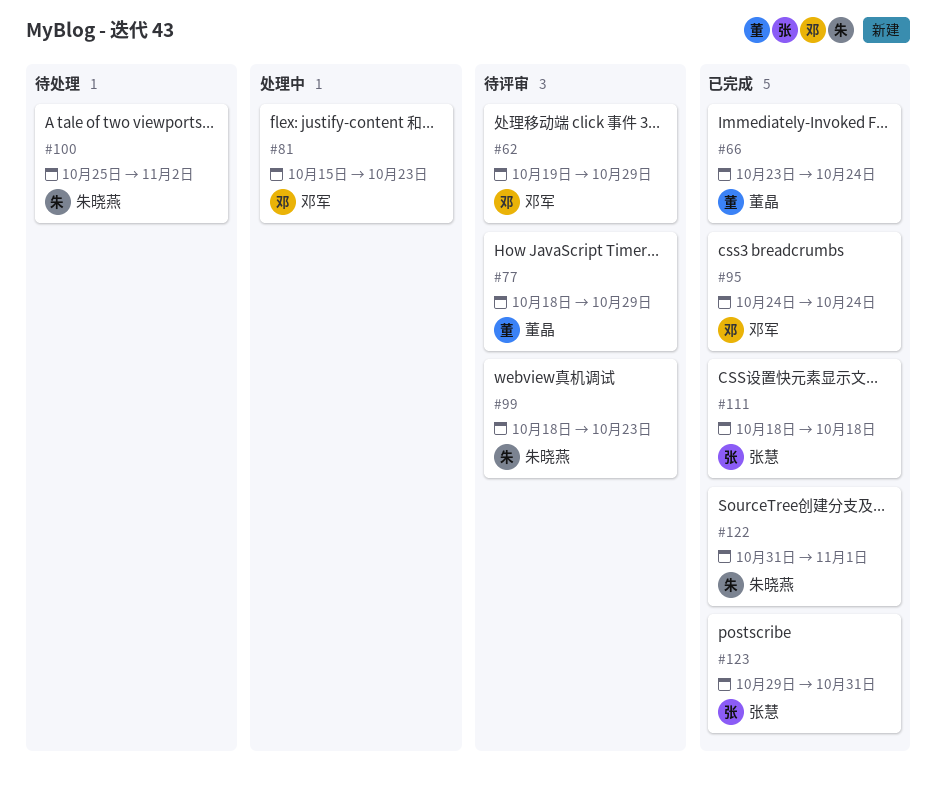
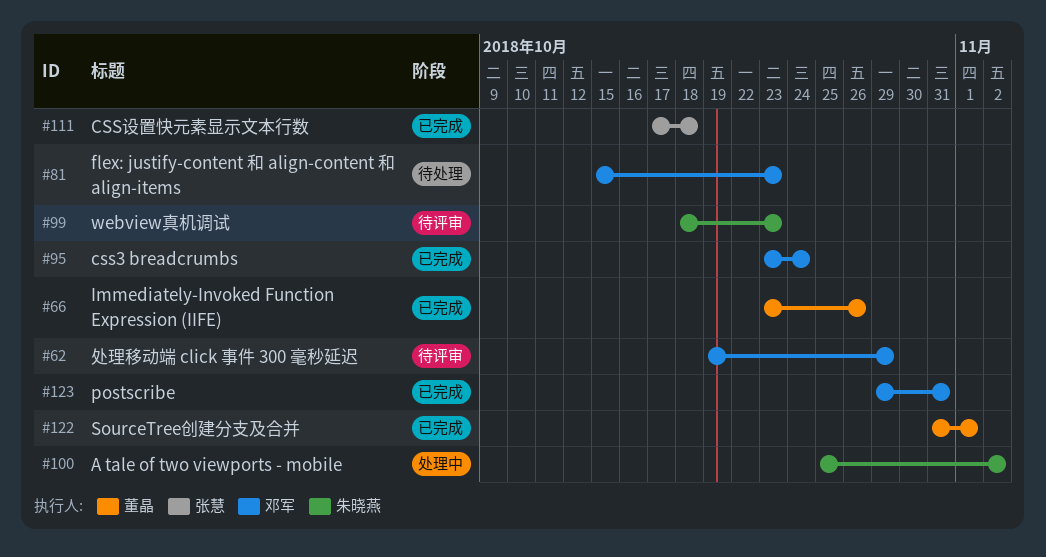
#66, due: Oct 24 -> Oct 26
#77: present -> none
#81, status: 处理中 -> 待处理
#95, start: Oct 24 -> Oct 23
#100, status: 待处理 -> 处理中
#111, start: Oct 18 -> Oct 17
#122, owner: 朱晓燕 -> 董晶
#123, owner: 张慧 -> 邓军

